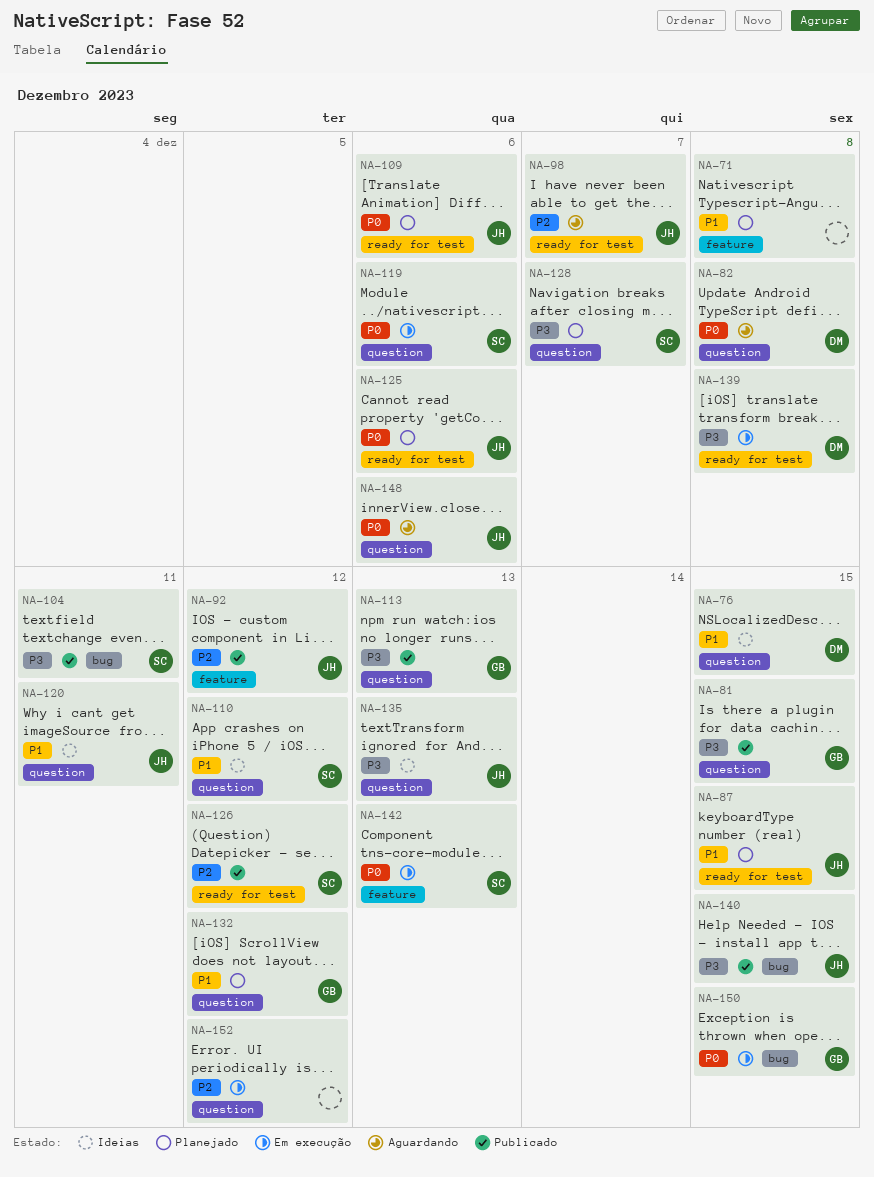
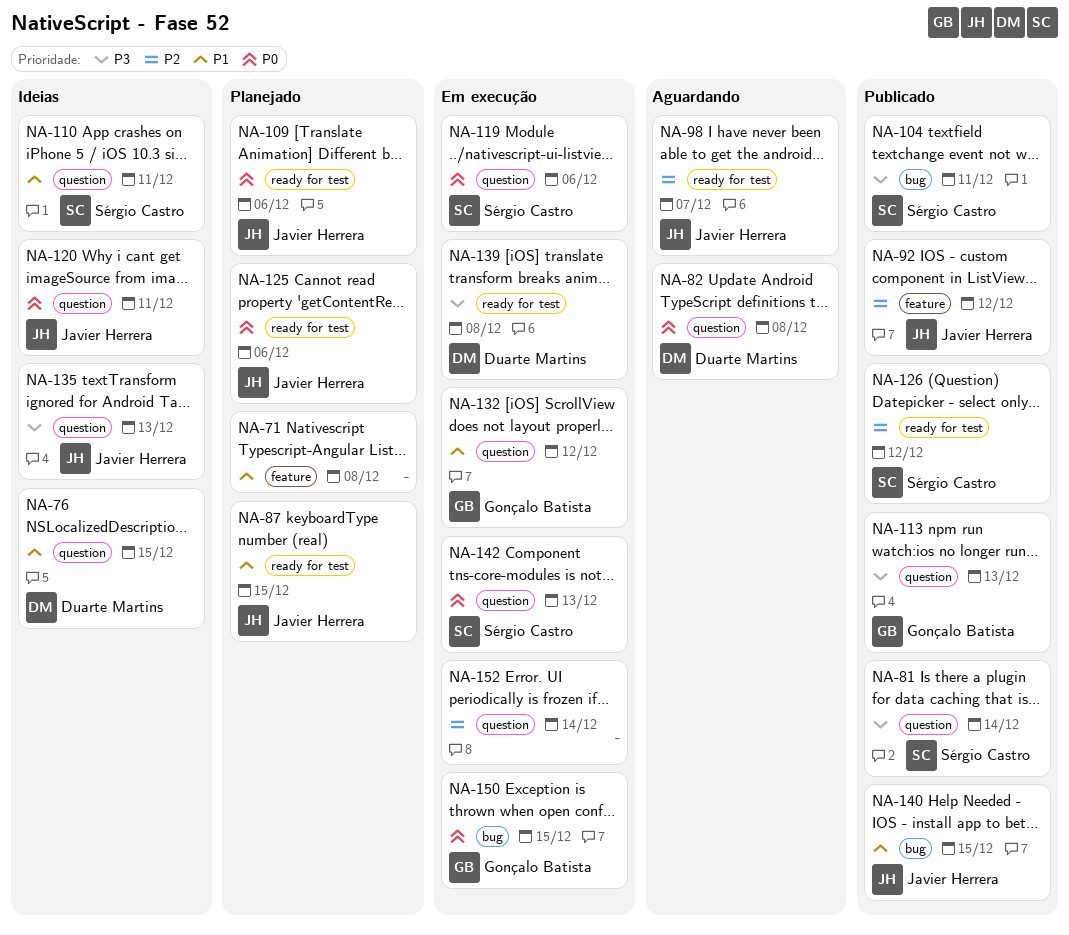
NA-81, owner: Gonçalo Batista -> Sérgio Castro
NA-81, due: Dec 15 -> Dec 14
NA-110, due: Dec 12 -> Dec 11
NA-120, priority: P1 -> P0
NA-128: present -> none
NA-132, status: Planejado -> Em execução
NA-140, priority: P3 -> P1
NA-142, label: feature -> question
NA-148: present -> none
NA-152, due: Dec 12 -> Dec 14

